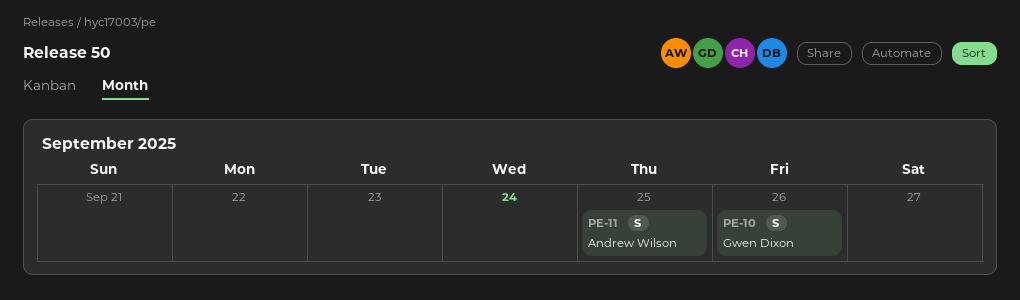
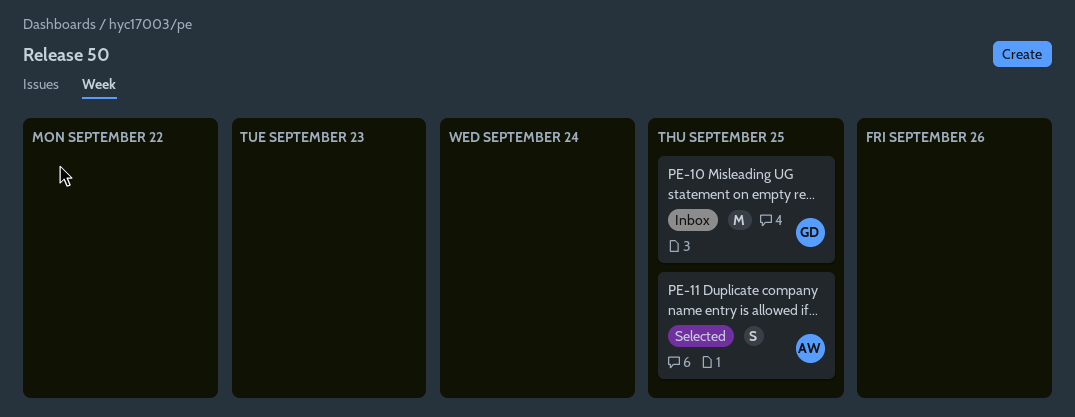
PE-10, estimate: S -> M
PE-10, due: Sep 26 -> Sep 25

